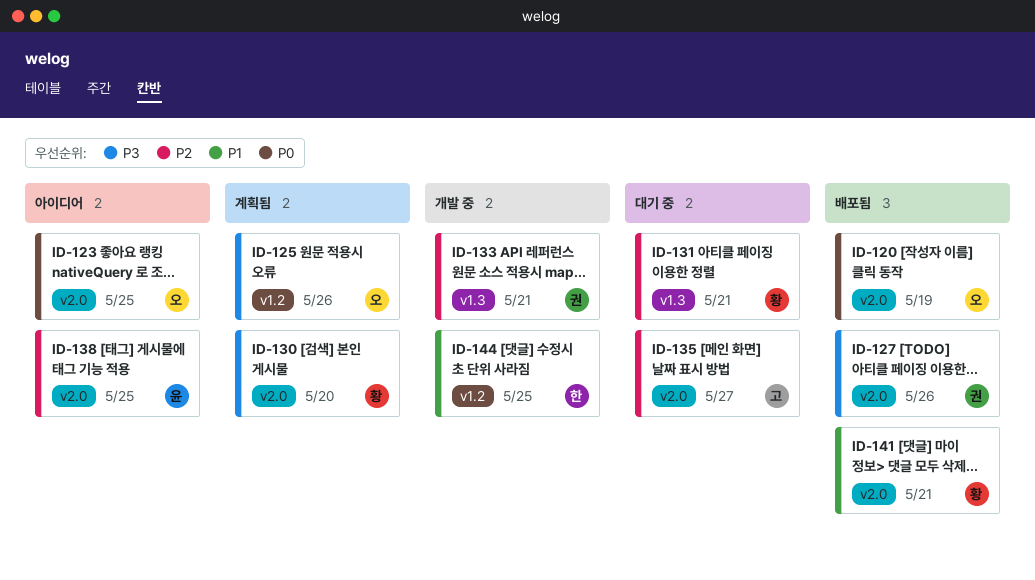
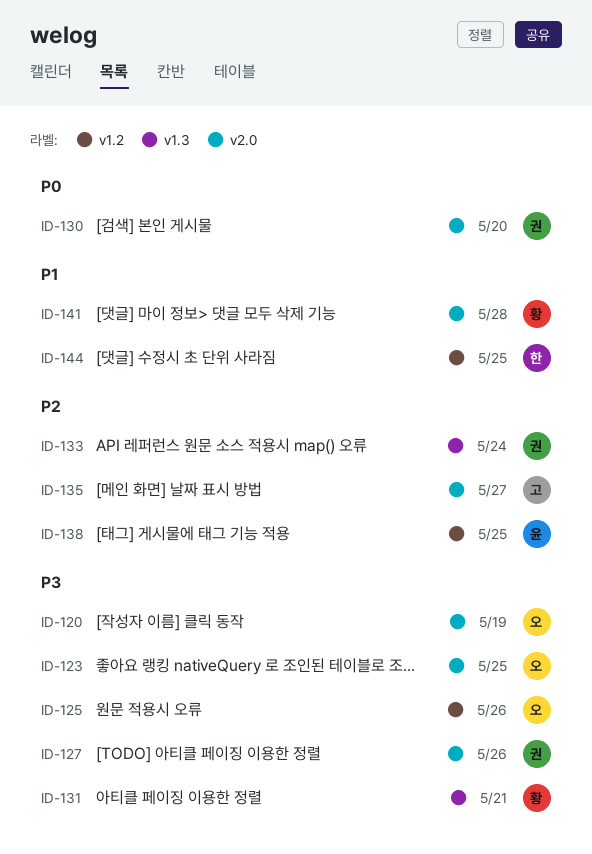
ID-120, priority: P0 -> P3
ID-123, priority: P0 -> P3
ID-130, owner: 황 -> 권
ID-130, priority: P3 -> P0
ID-131, priority: P2 -> P3
ID-133, due: May 21 -> May 24
ID-138, label: v2.0 -> v1.2
ID-141, due: May 21 -> May 28

